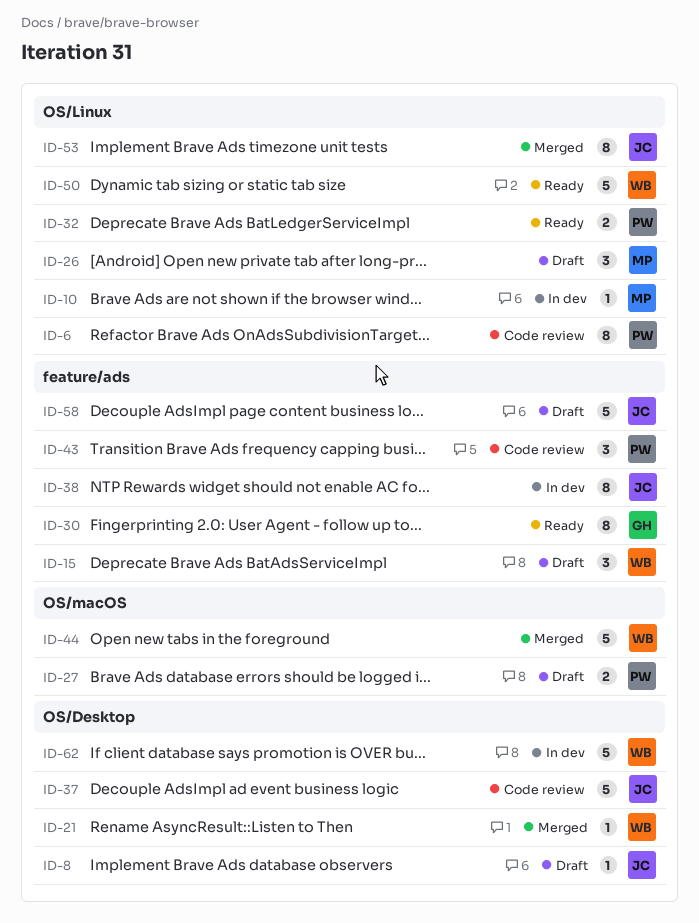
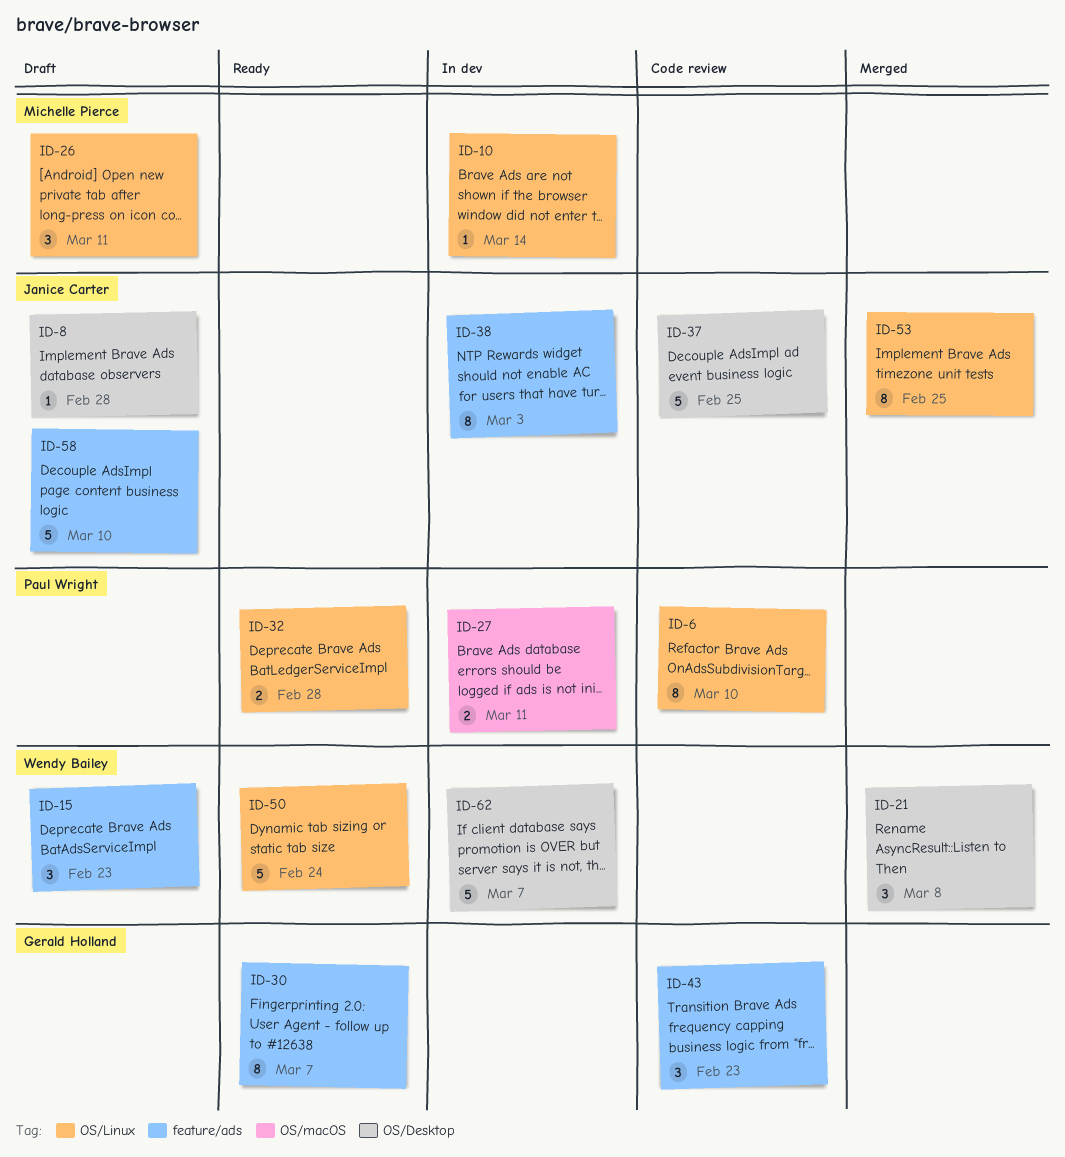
ID-21, estimate: 1 -> 3
ID-27, status: Draft -> In dev
ID-43, owner: Paul Wright -> Gerald Holland
ID-44: present -> none

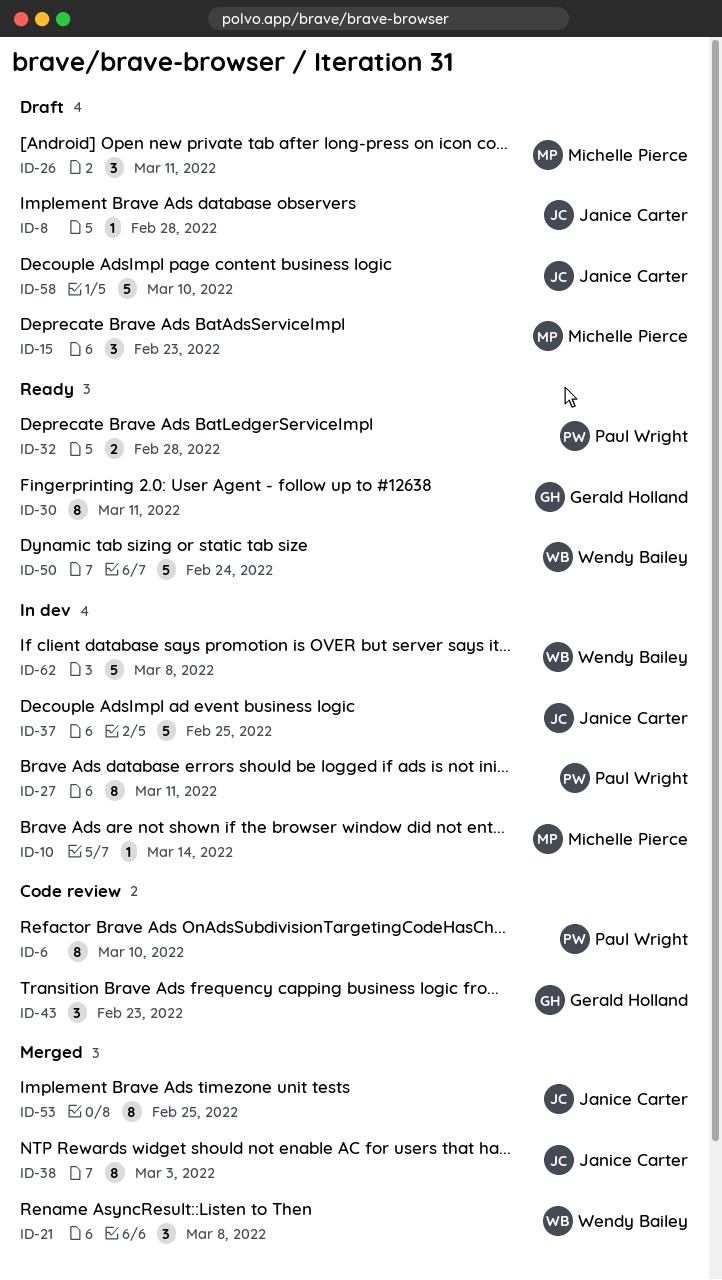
ID-15, owner: Wendy Bailey -> Michelle Pierce
ID-27, estimate: 2 -> 8
ID-30, due: Mar 7 -> Mar 11
ID-37, status: Code review -> In dev
ID-38, status: In dev -> Merged
ID-62, due: Mar 7 -> Mar 8

